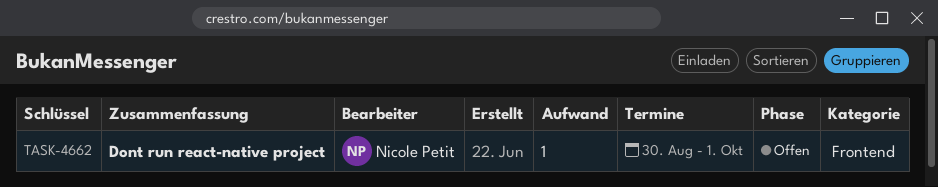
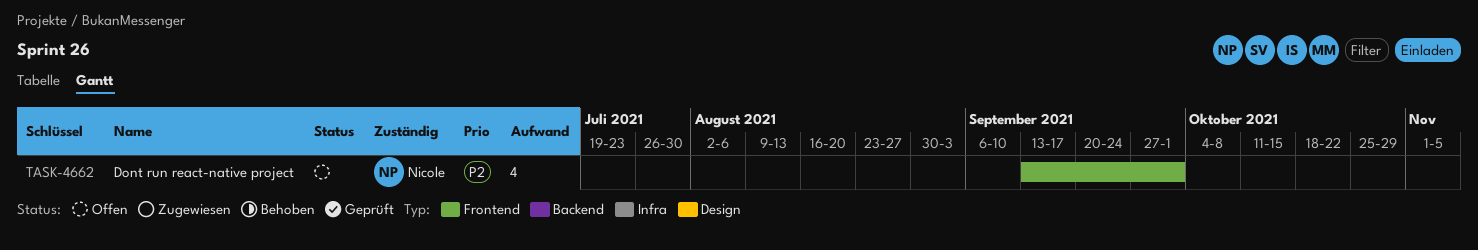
TASK-4662, estimate: 1 -> 4
TASK-4662, start: Aug 30 -> Sep 13

